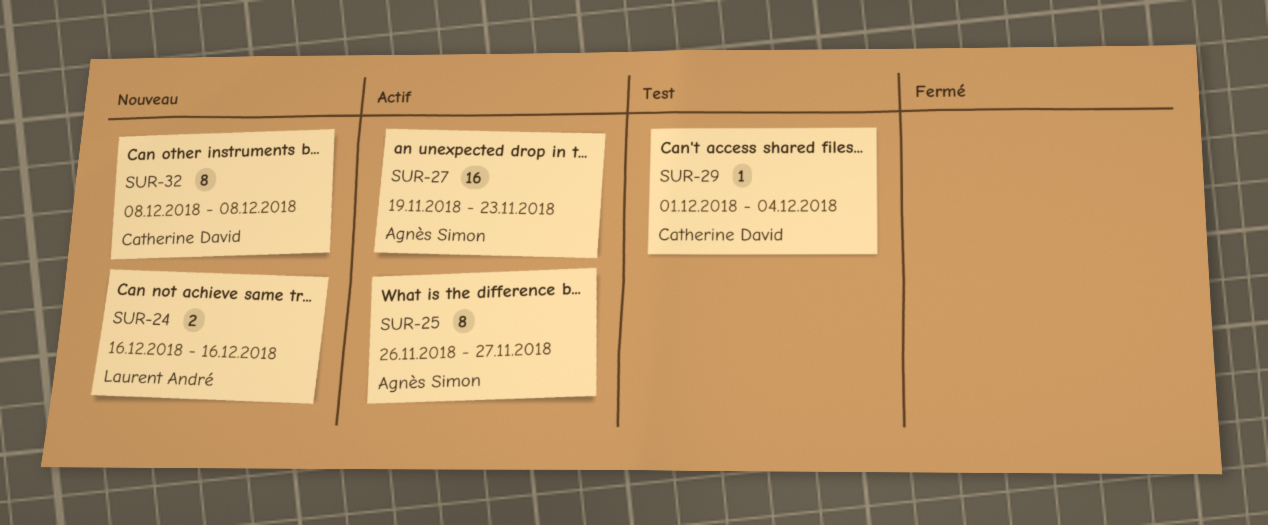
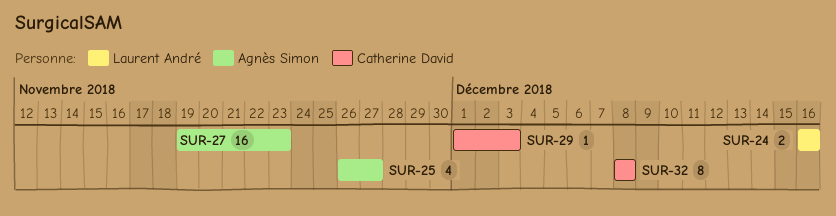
SUR-25, estimate: 8 -> 4
SUR-29, due: Dec 4 -> Dec 3

